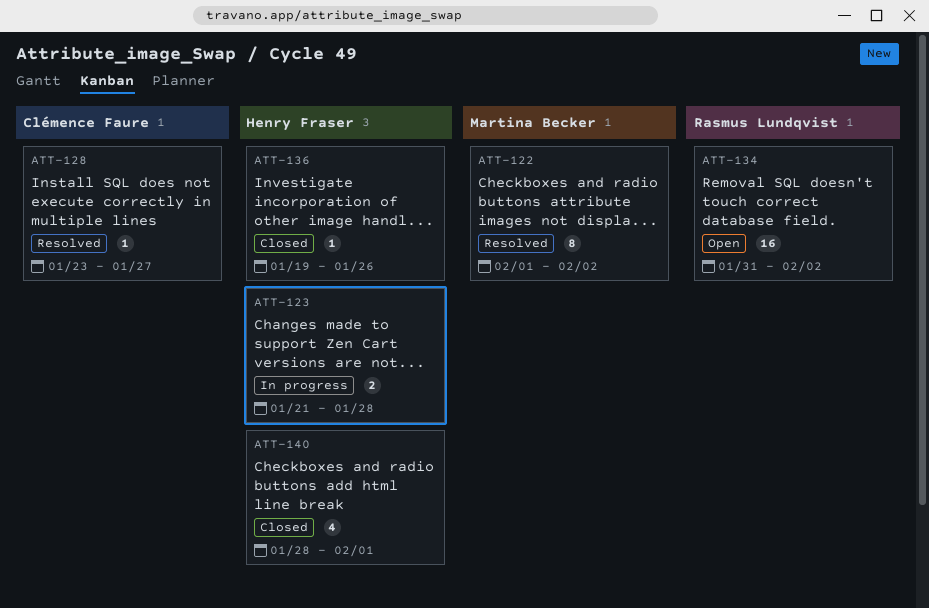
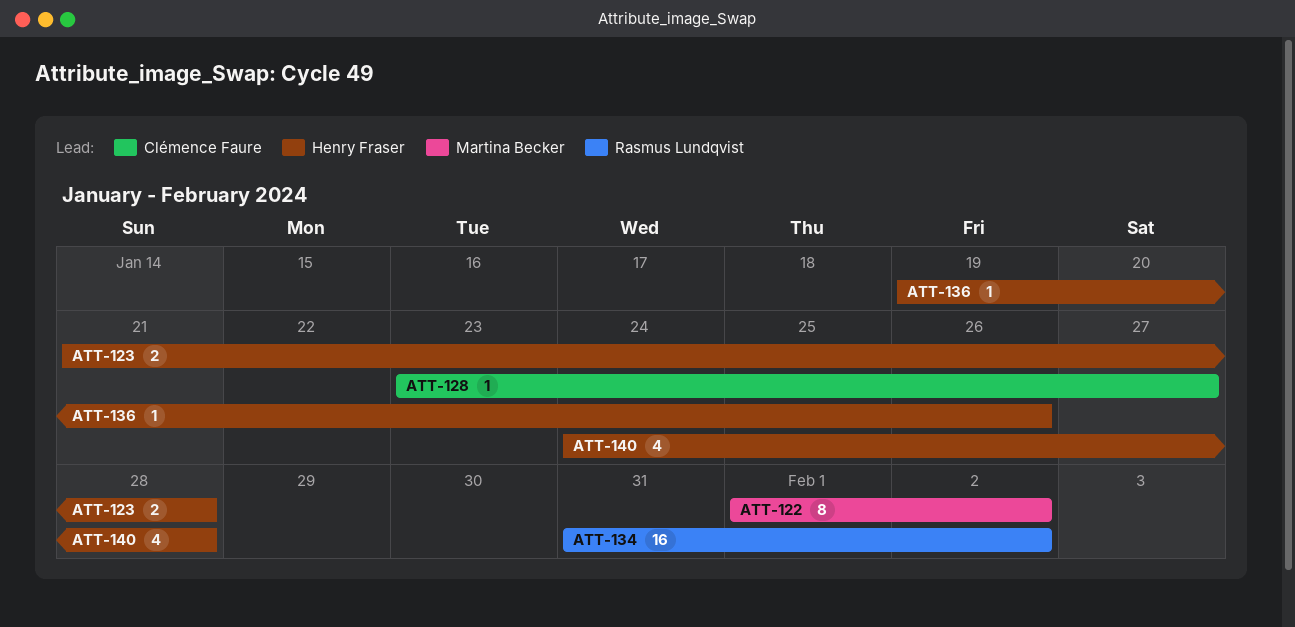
ATT-140, start: Jan 28 -> Jan 24
ATT-140, due: Feb 1 -> Jan 28

